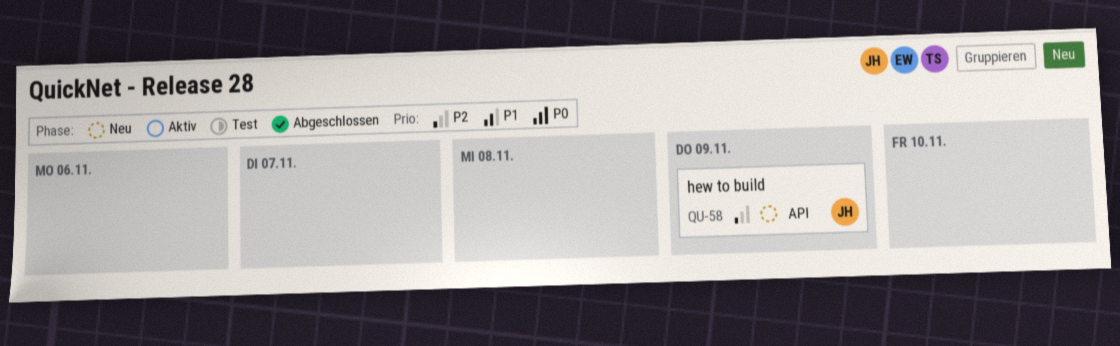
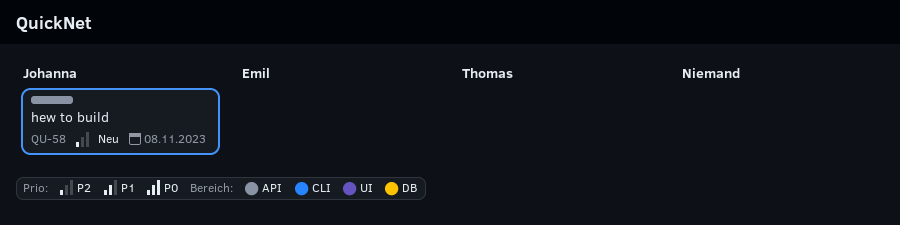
QU-58, due: Nov 9 -> Nov 8

